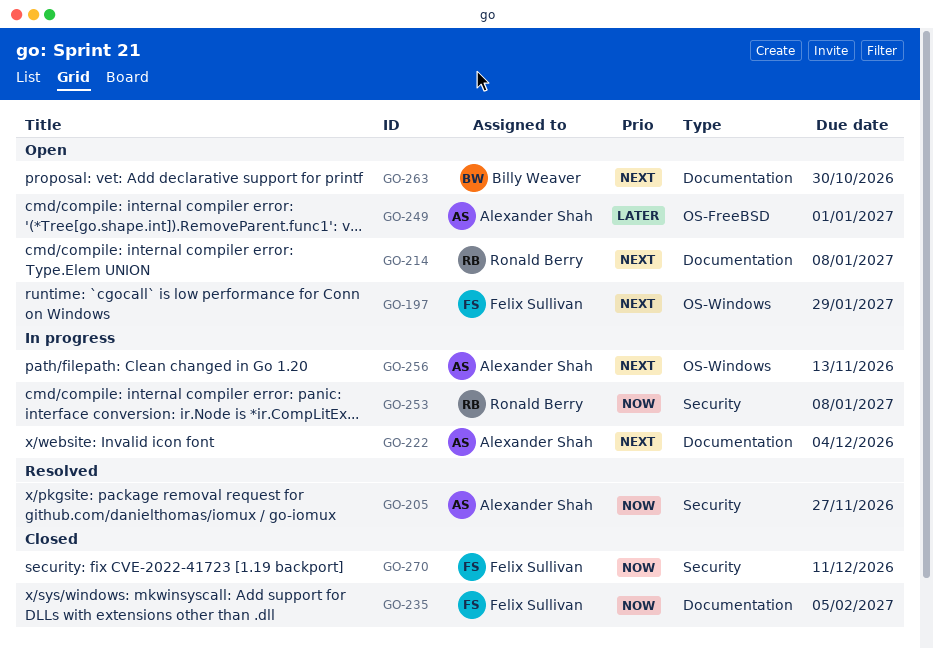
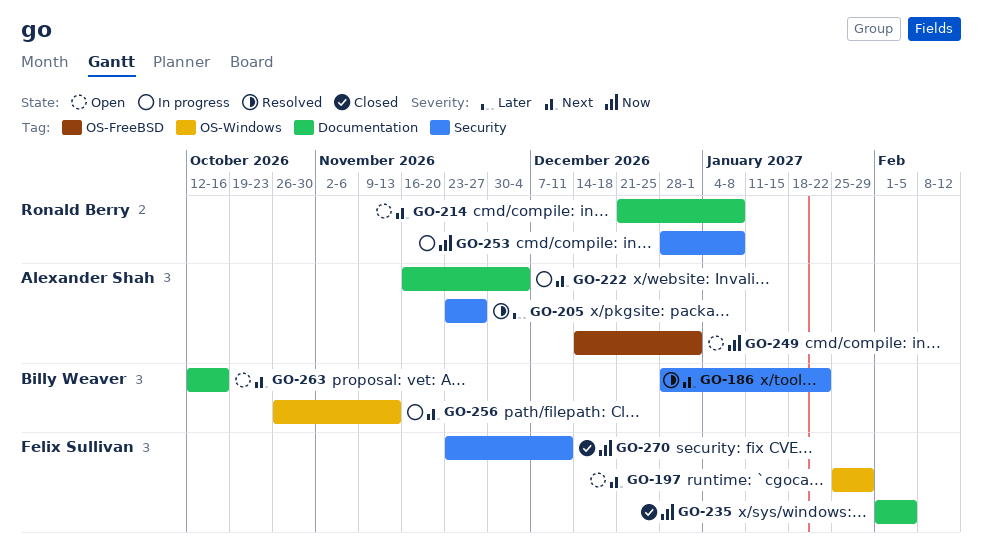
GO-186: none -> present
GO-205, priority: Now -> Later
GO-249, priority: Later -> Now
GO-256, owner: Alexander Shah -> Billy Weaver
GO-263, due: Oct 30 -> Oct 16

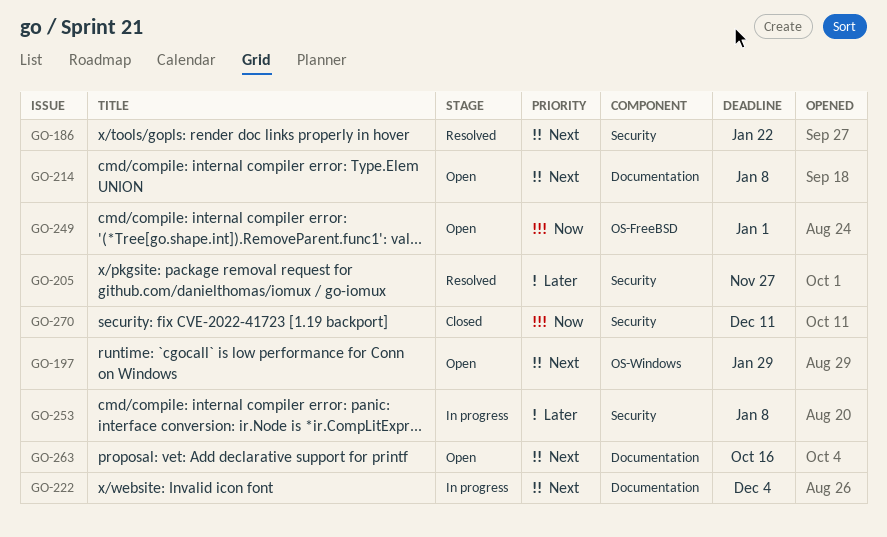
GO-235: present -> none
GO-253, priority: Now -> Later
GO-256: present -> none

